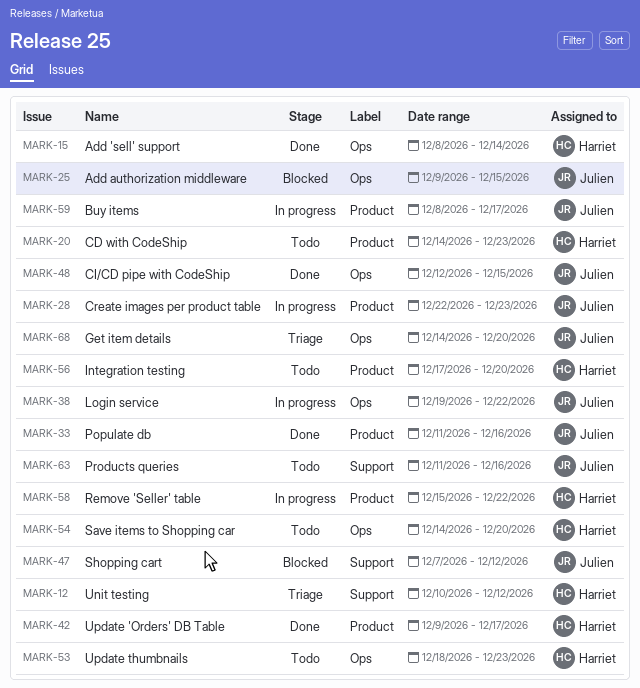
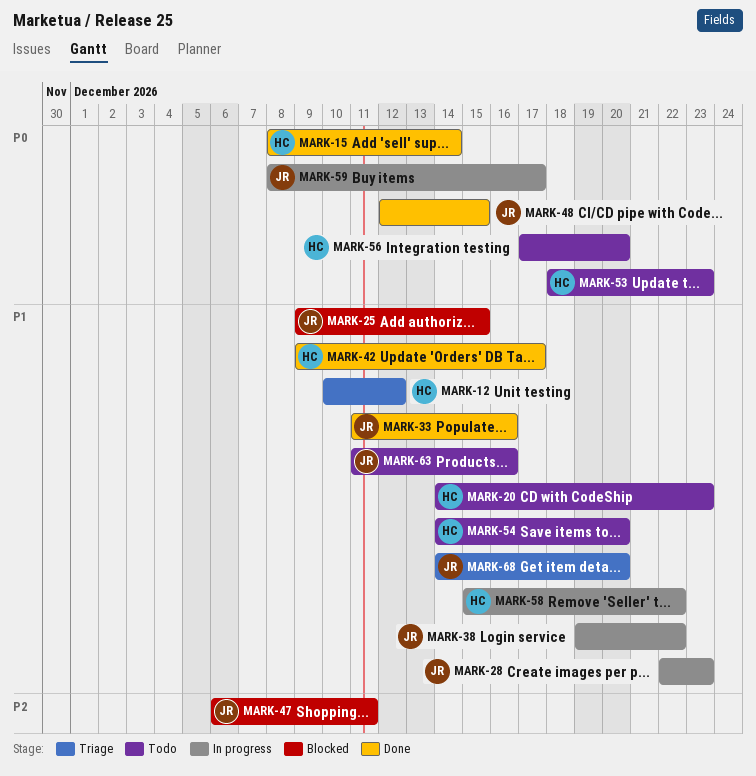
MARK-47, start: Dec 7 -> Dec 6
MARK-47, due: Dec 12 -> Dec 11

